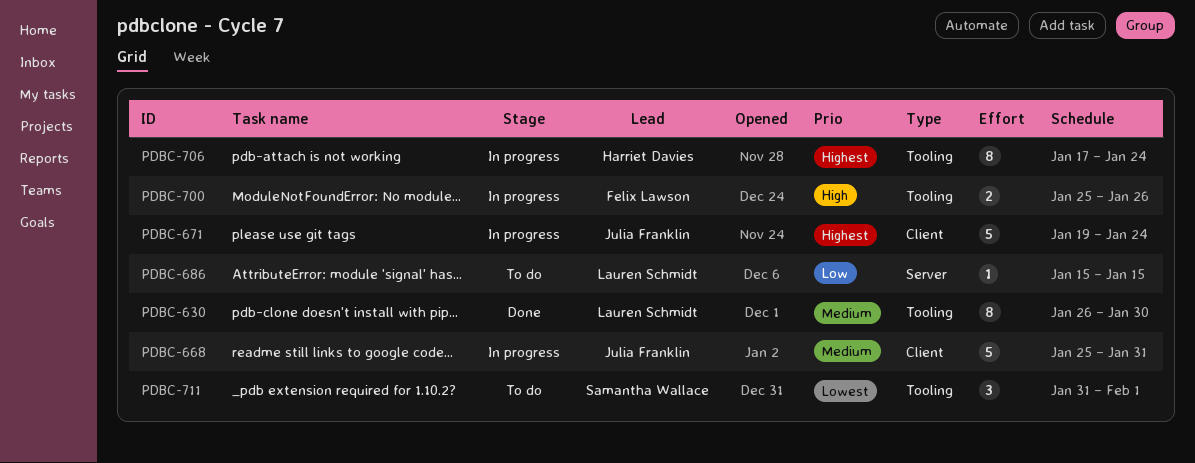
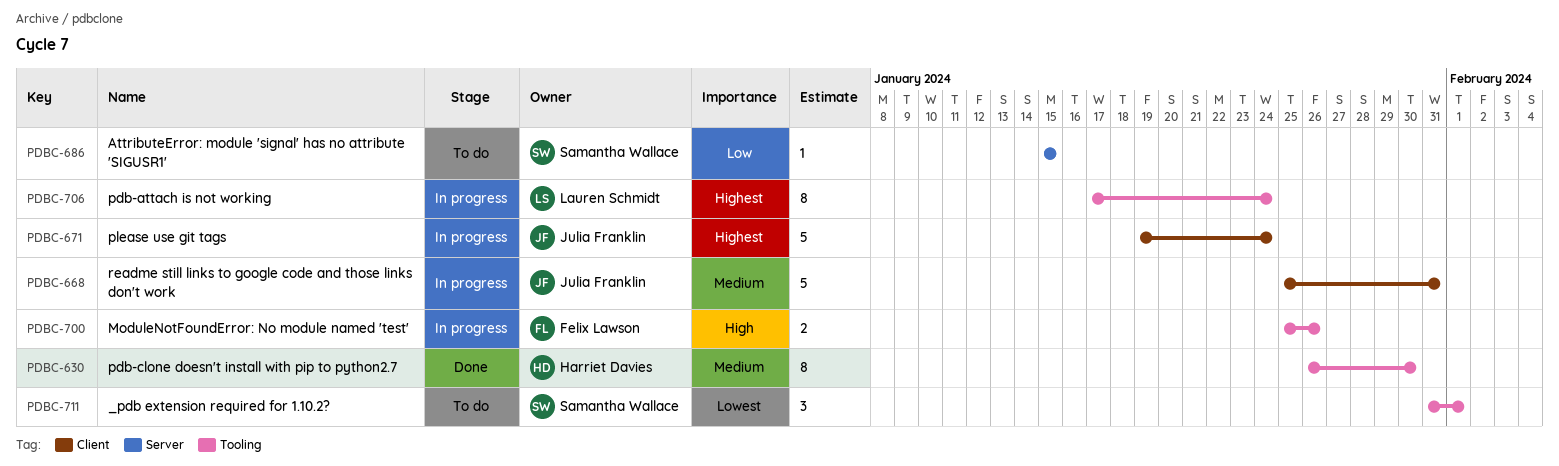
PDBC-630, owner: Lauren Schmidt -> Harriet Davies
PDBC-686, owner: Lauren Schmidt -> Samantha Wallace
PDBC-706, owner: Harriet Davies -> Lauren Schmidt

